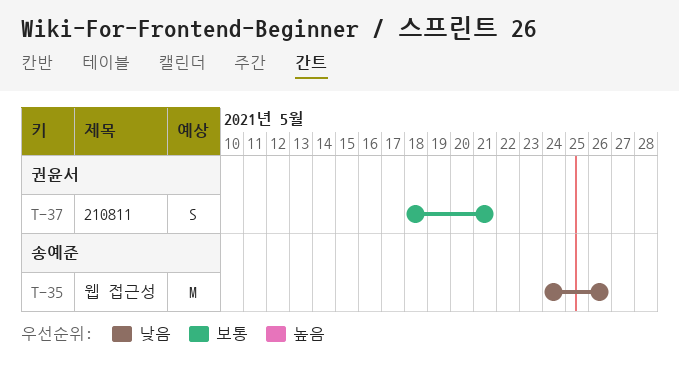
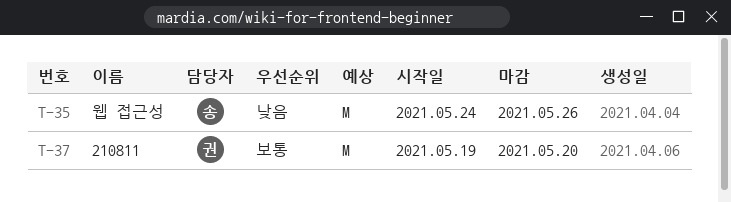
T-37, estimate: S -> M
T-37, start: May 18 -> May 19
T-37, due: May 21 -> May 20

